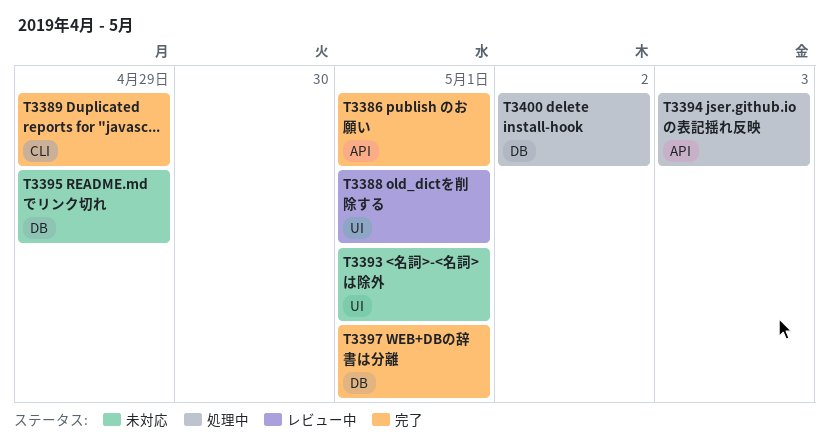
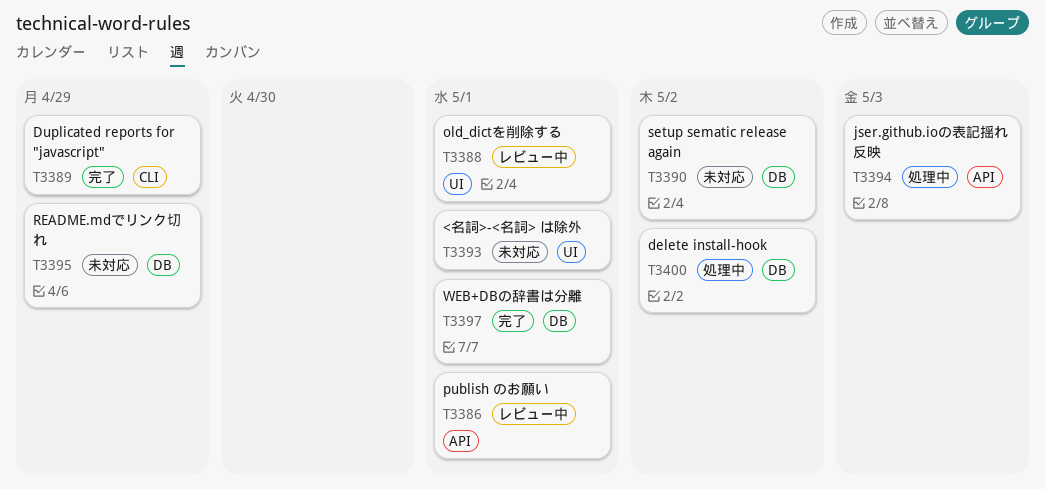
T3386, status: 完了 -> レビュー中
T3390: none -> present

